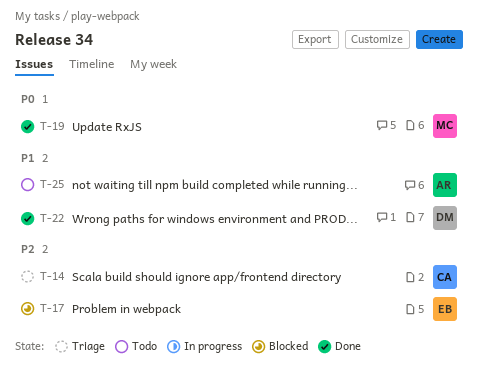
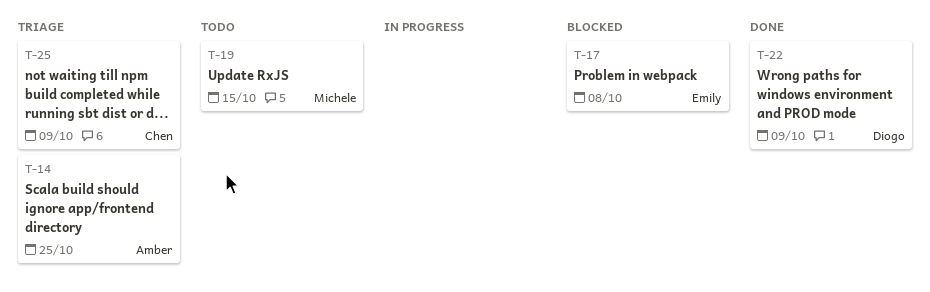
T-14, owner: Chen -> Amber
T-19, status: Done -> Todo
T-25, status: Todo -> Triage
T-25, owner: Amber -> Chen

